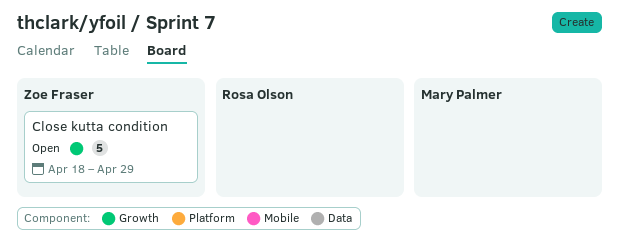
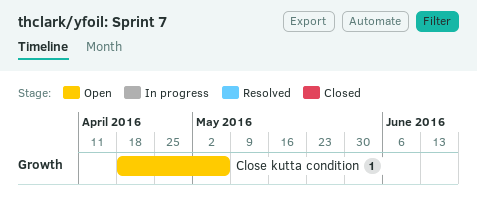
Close kutta condition, estimate: 5 -> 1
Close kutta condition, due: Apr 29 -> May 6

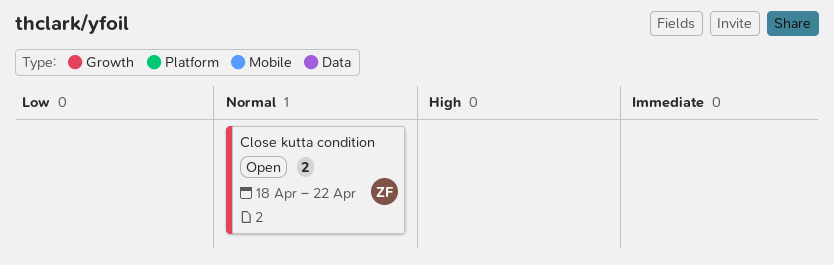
Close kutta condition, estimate: 1 -> 2
Close kutta condition, due: May 6 -> Apr 22

